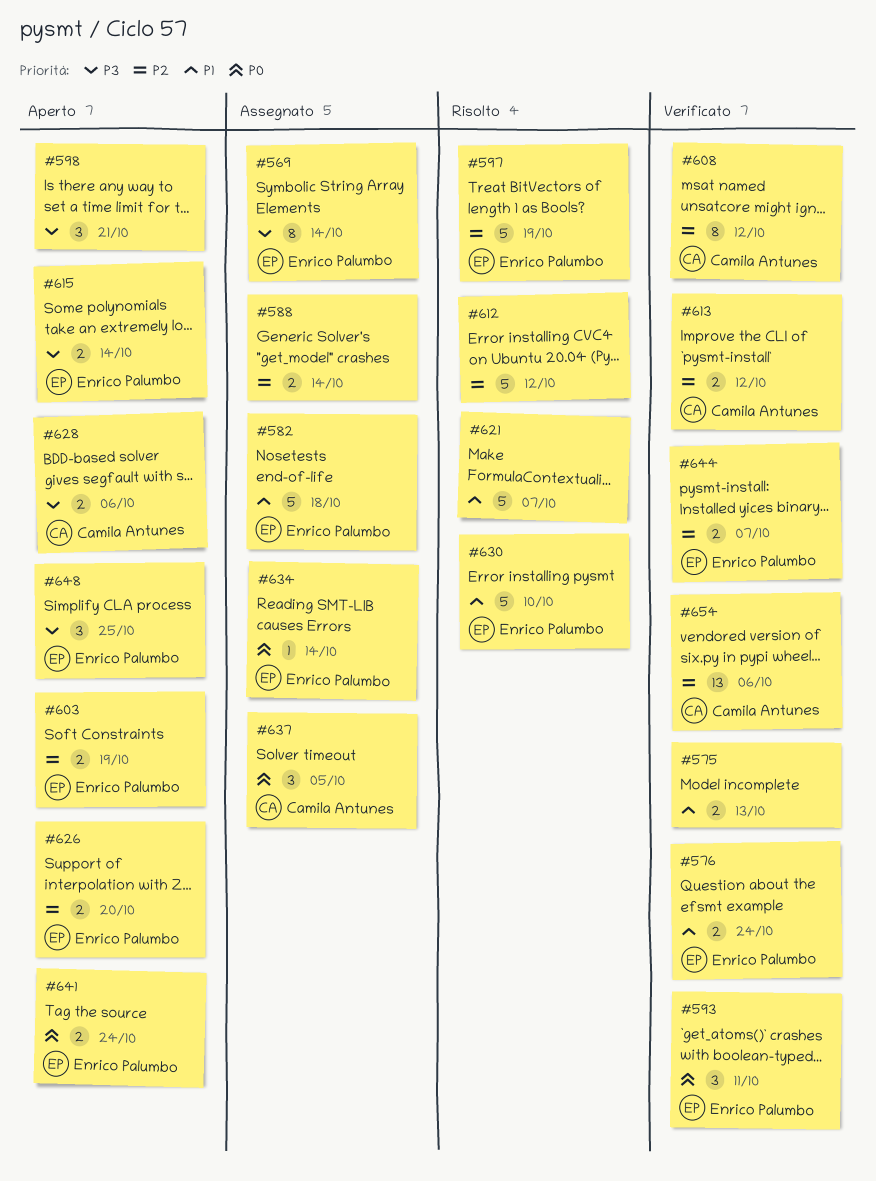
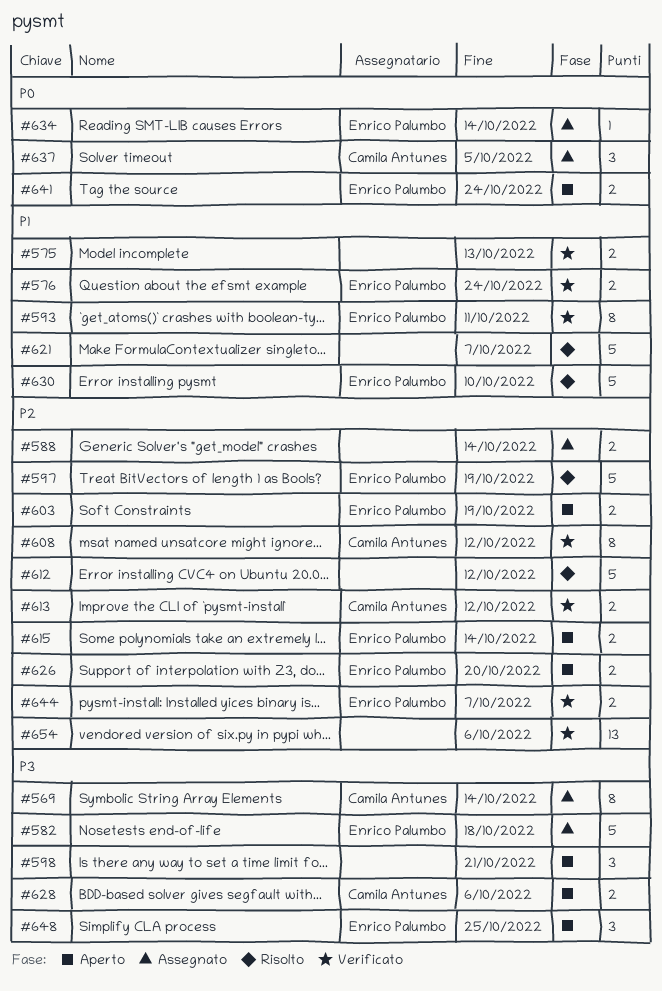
#569, owner: Enrico Palumbo -> Camila Antunes
#582, priority: P1 -> P3
#593, priority: P0 -> P1
#593, estimate: 3 -> 8
#615, priority: P3 -> P2
#654, owner: Camila Antunes -> none

